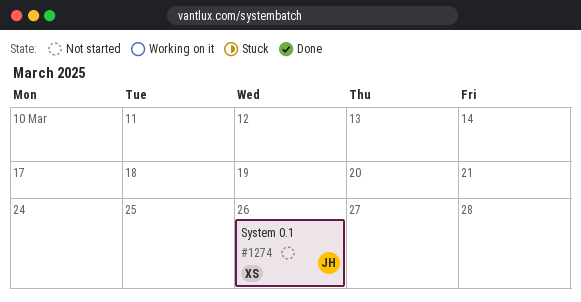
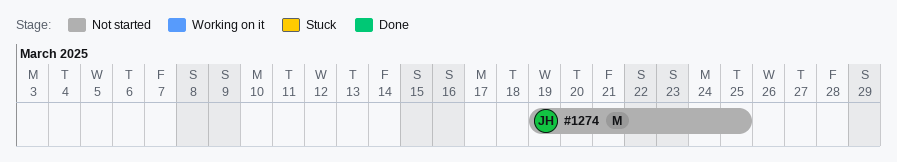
#1274, estimate: XS -> M
#1274, due: Mar 26 -> Mar 25

